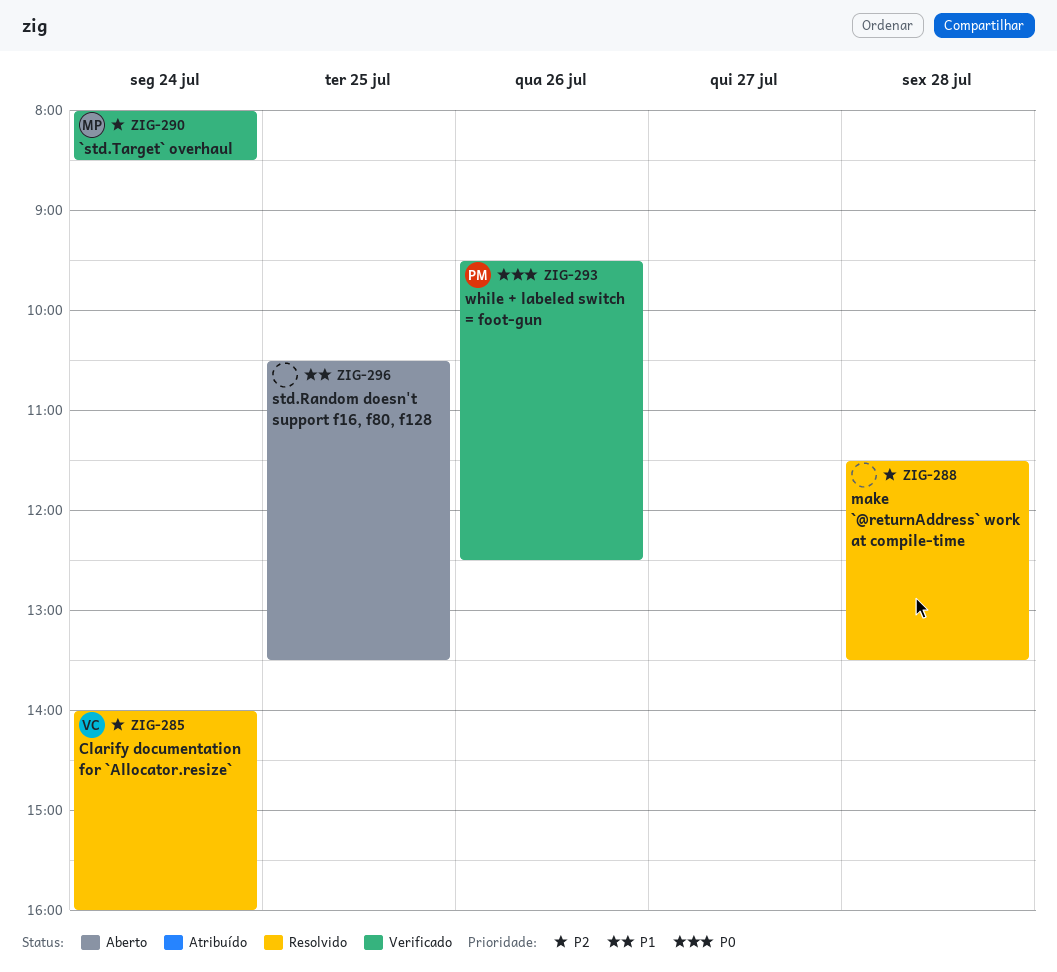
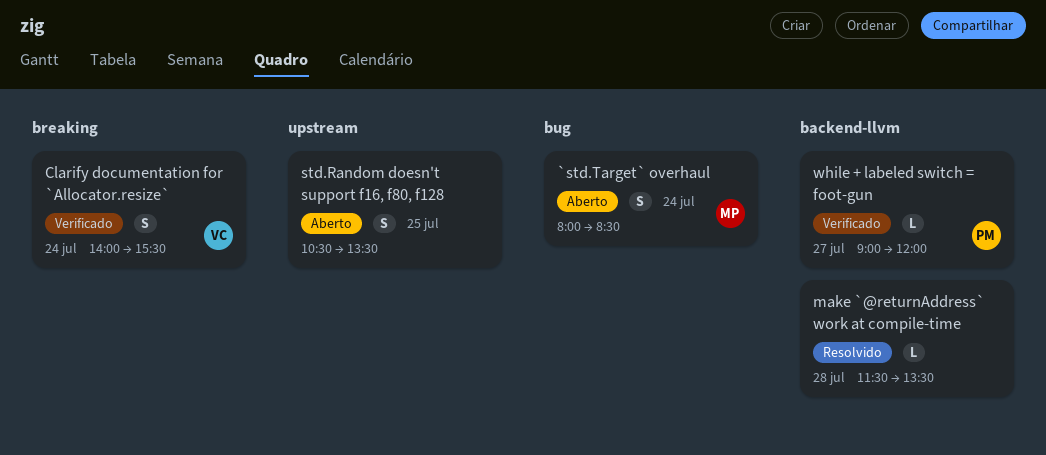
`std.Target` overhaul, status: Verificado -> Aberto
Clarify documentation for `Allocator.resize`, status: Resolvido -> Verificado
Clarify documentation for `Allocator.resize`, ends: 16:00 -> 15:30
while + labeled switch = foot-gun, day: Jul 26 -> Jul 27
while + labeled switch = foot-gun, begins: 09:30 -> 09:00
while + labeled switch = foot-gun, ends: 12:30 -> 12:00

